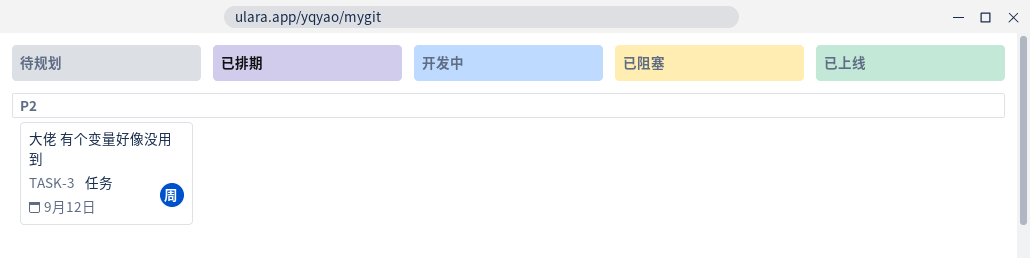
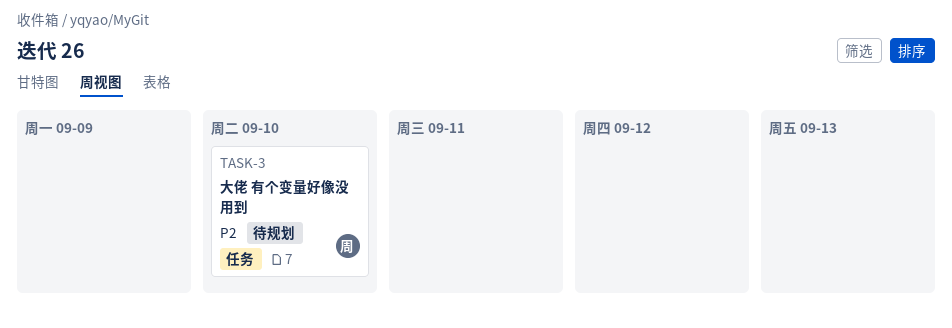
TASK-3, due: Sep 12 -> Sep 10

